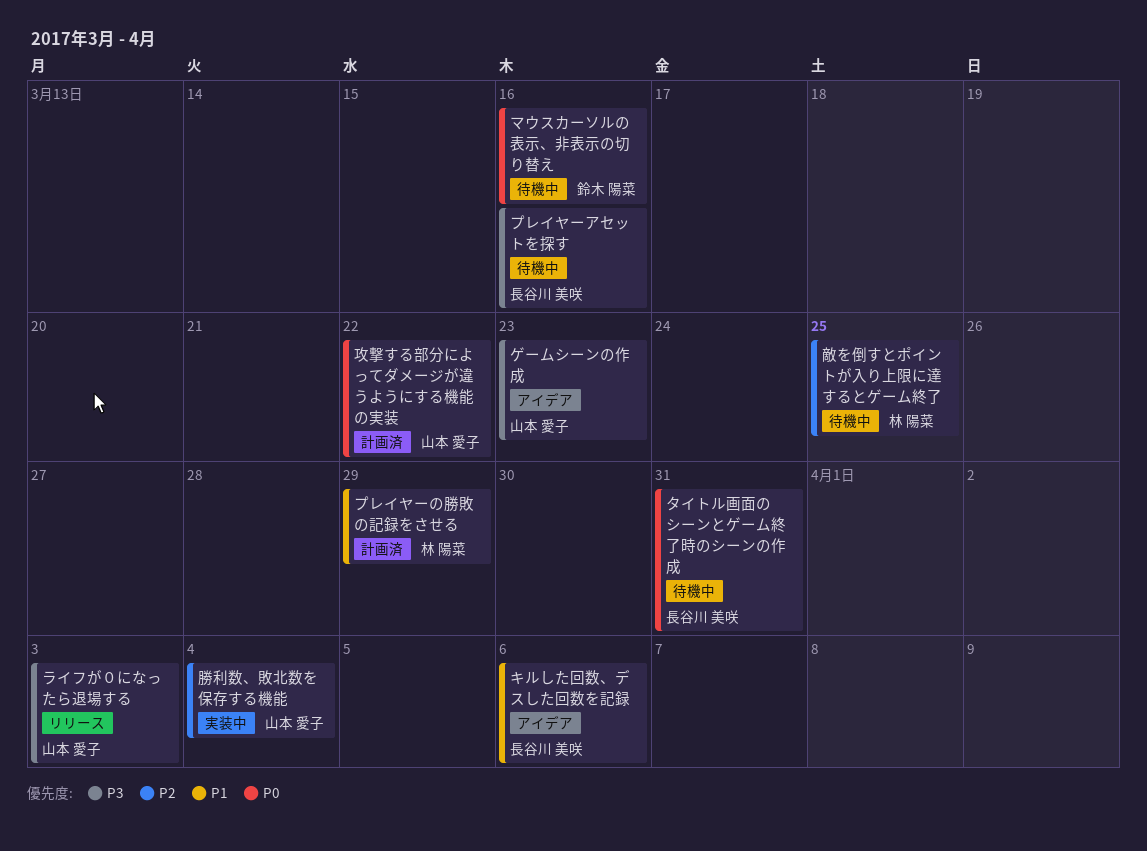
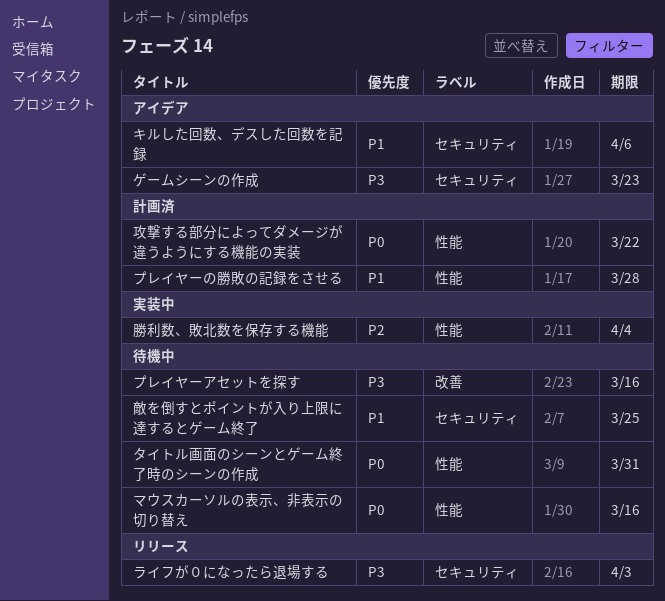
プレイヤーの勝敗の記録をさせる, due: Mar 29 -> Mar 28
敵を倒すとポイントが入り上限に達するとゲーム終了, priority: P2 -> P1

